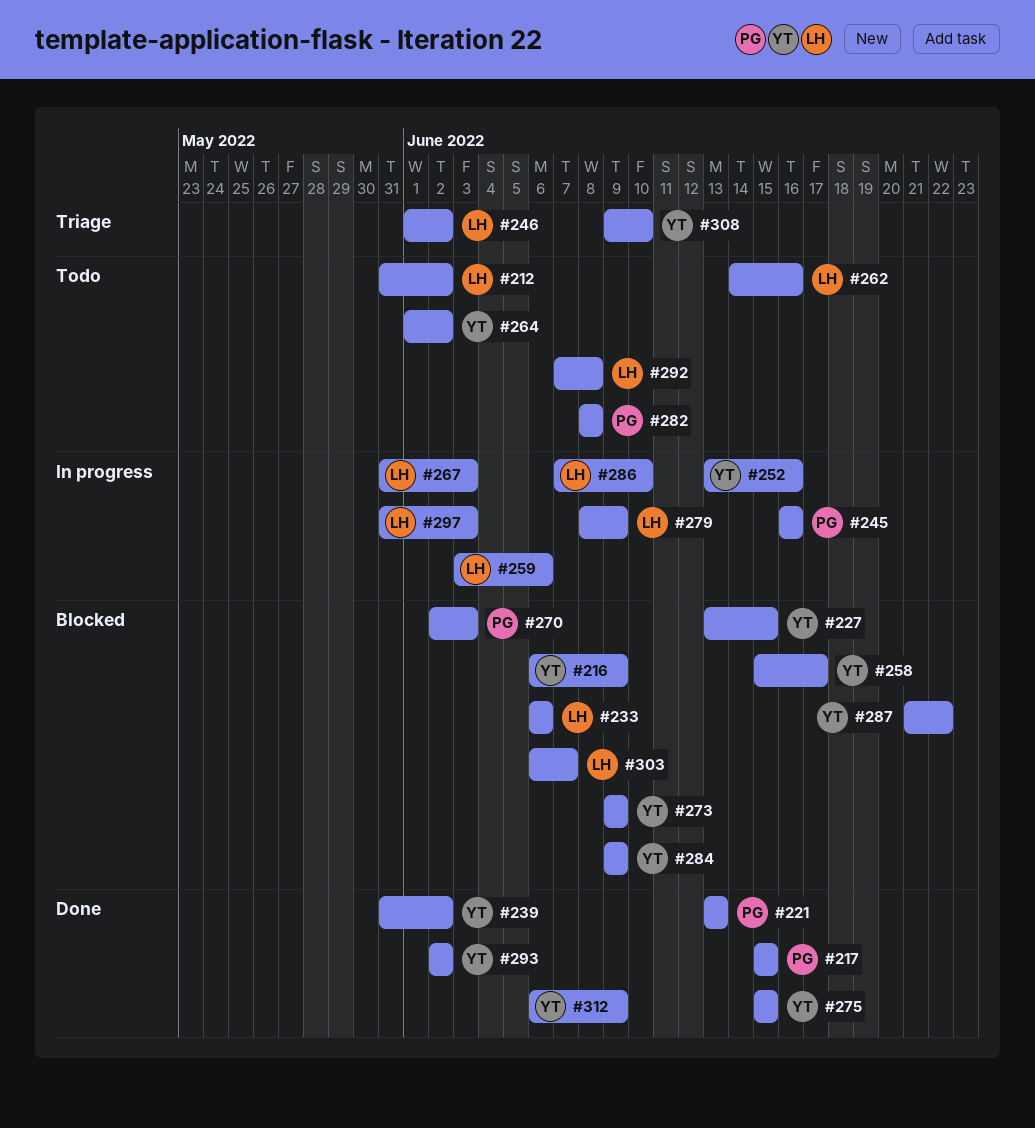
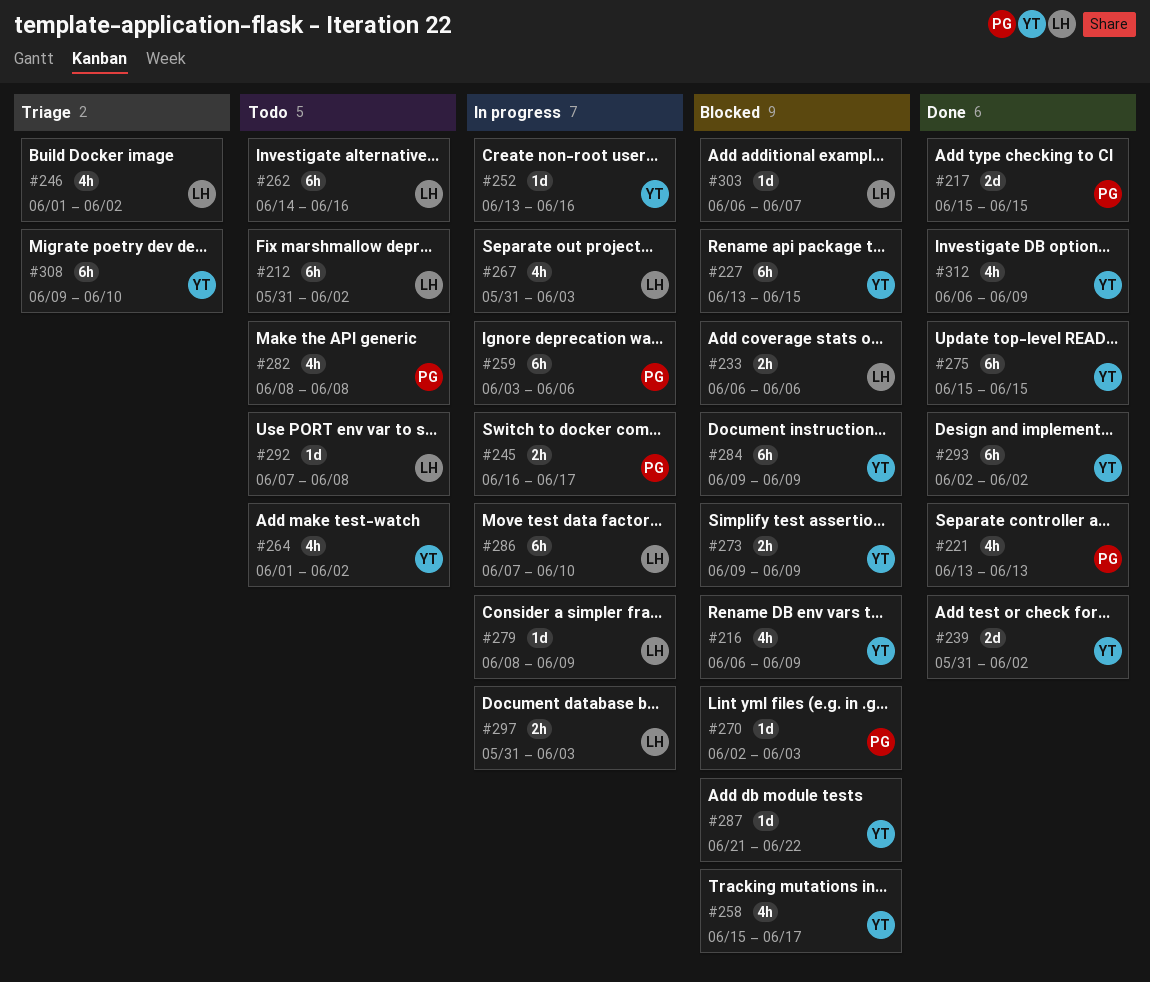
#245, due: Jun 16 -> Jun 17
#259, owner: LH -> PG

